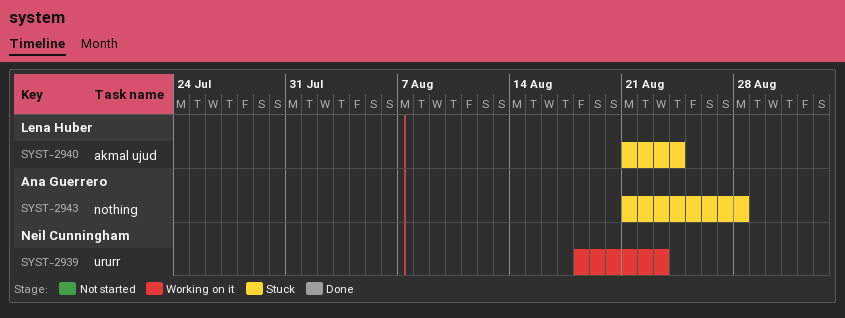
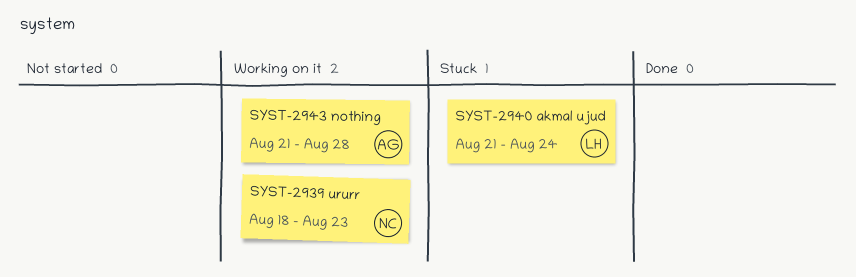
SYST-2943, status: Stuck -> Working on it

